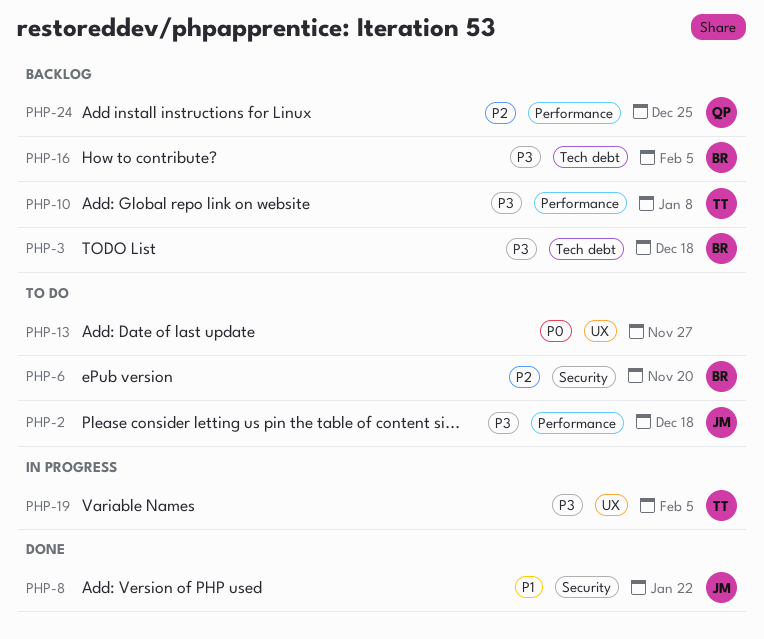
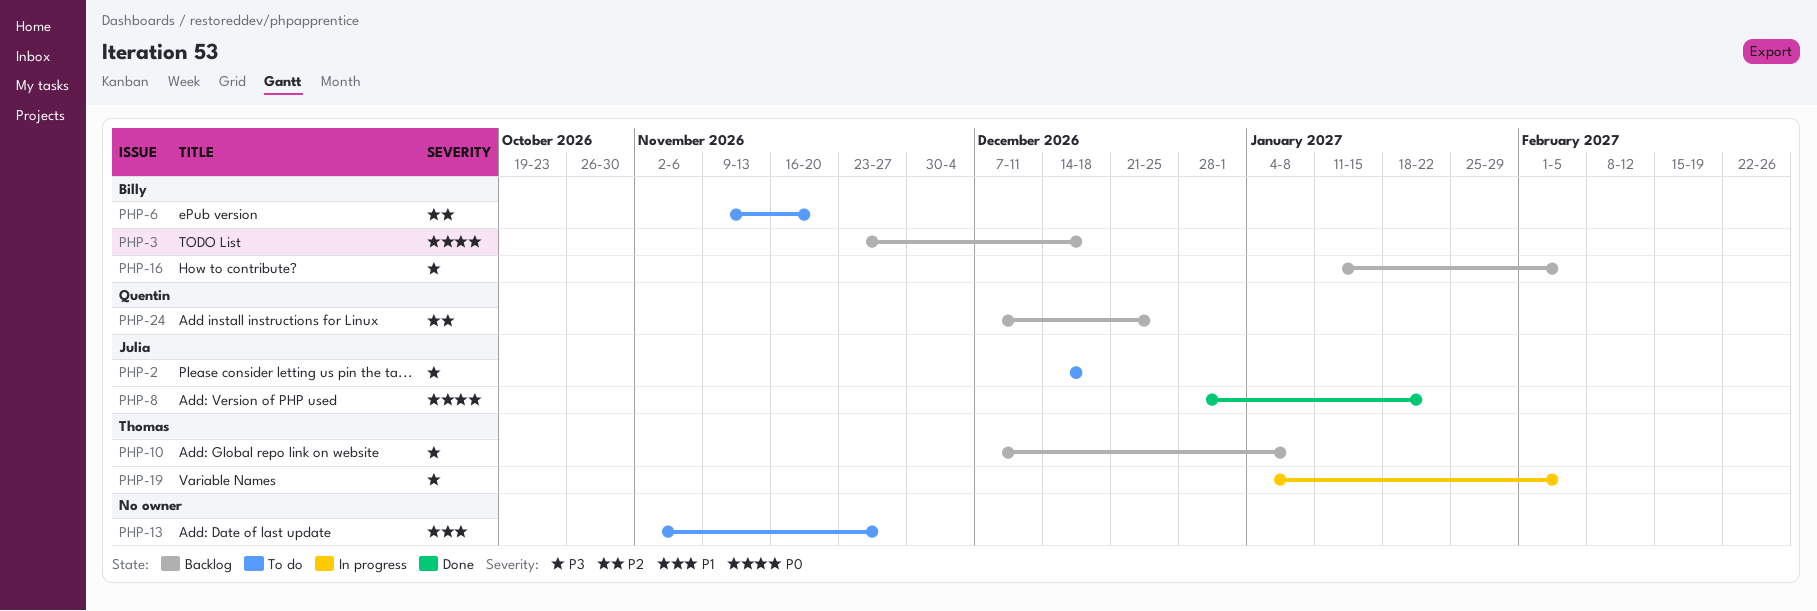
PHP-3, priority: P3 -> P0
PHP-8, priority: P1 -> P0
PHP-13, priority: P0 -> P1

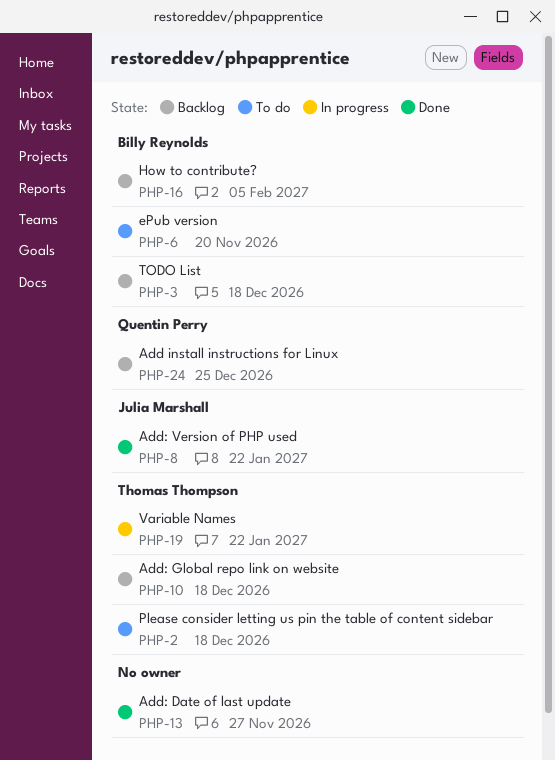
PHP-2, owner: Julia Marshall -> Thomas Thompson
PHP-10, due: Jan 8 -> Dec 18
PHP-13, status: To do -> Done
PHP-19, due: Feb 5 -> Jan 22

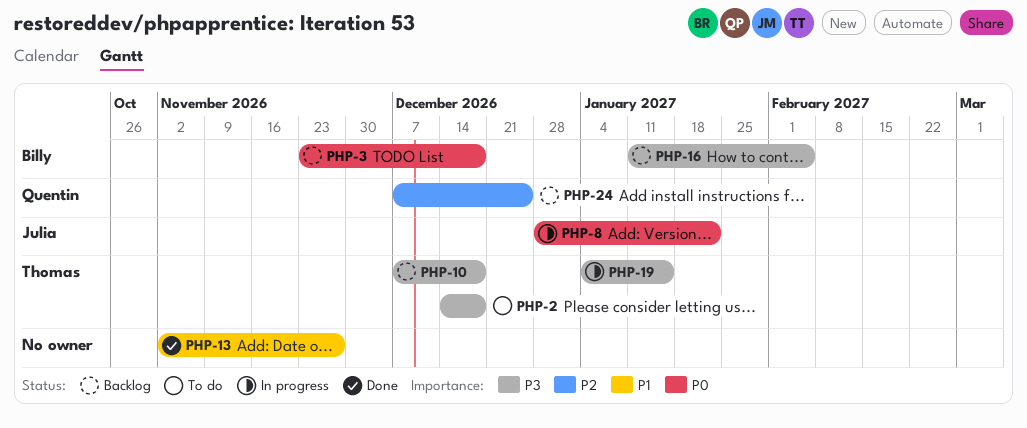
PHP-6: present -> none
PHP-8, status: Done -> In progress
PHP-19, due: Jan 22 -> Jan 15

